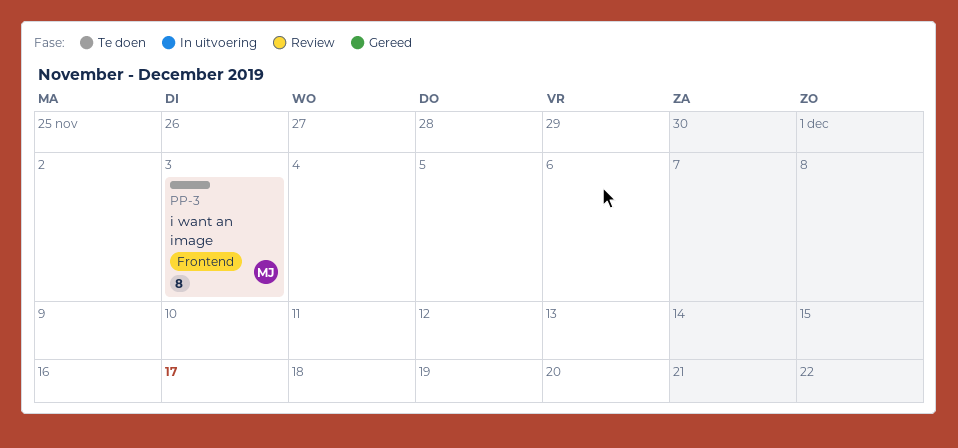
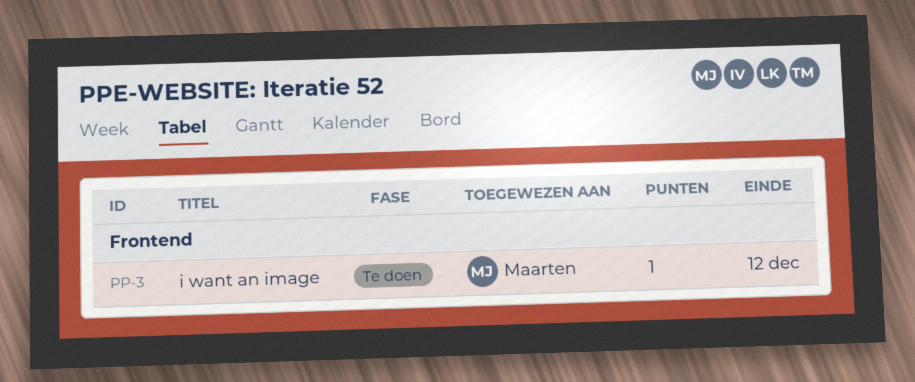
PP-3, estimate: 8 -> 1
PP-3, due: Dec 3 -> Dec 12

